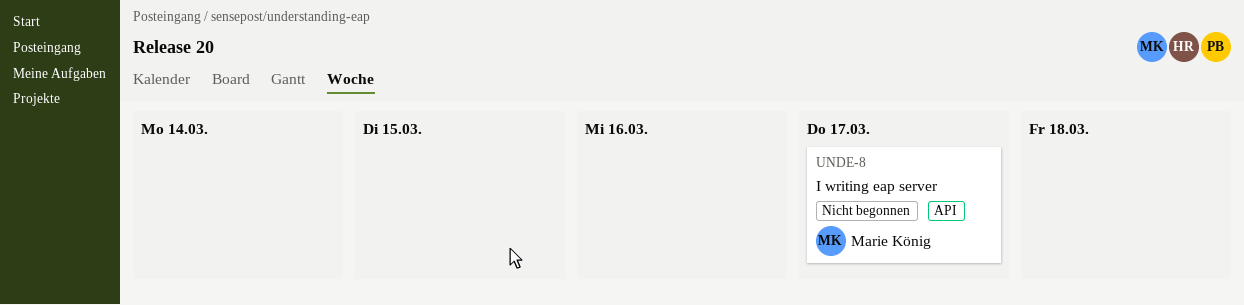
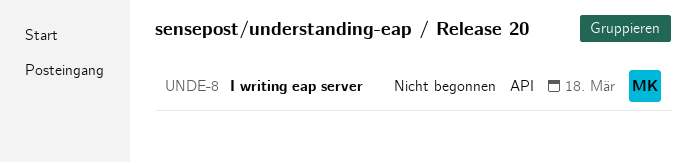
UNDE-8, due: Mar 17 -> Mar 18

